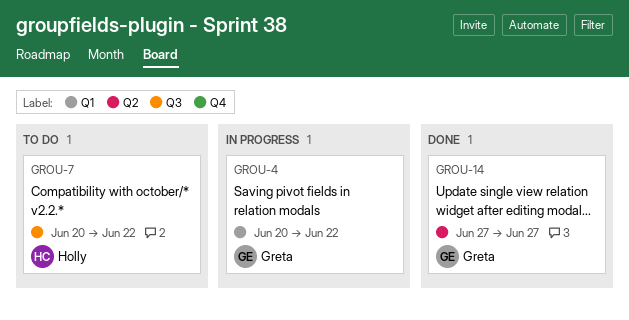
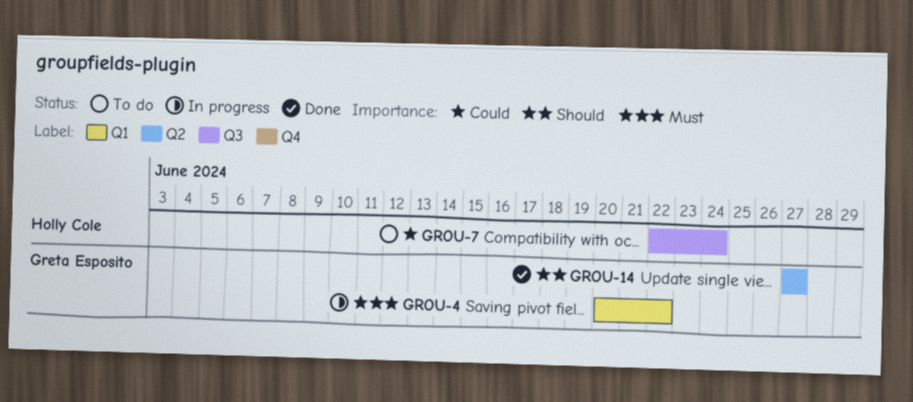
GROU-7, start: Jun 20 -> Jun 22
GROU-7, due: Jun 22 -> Jun 24

